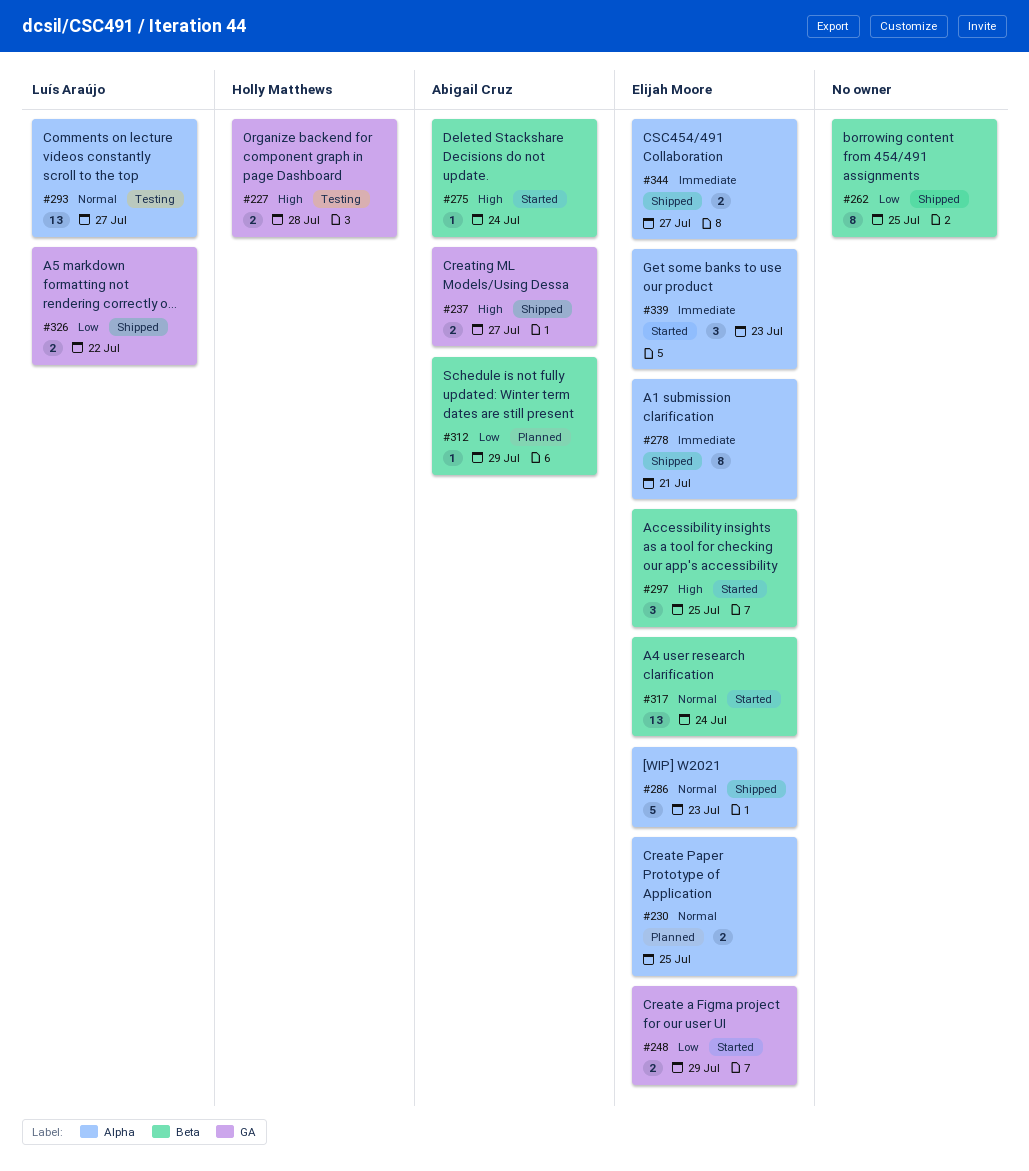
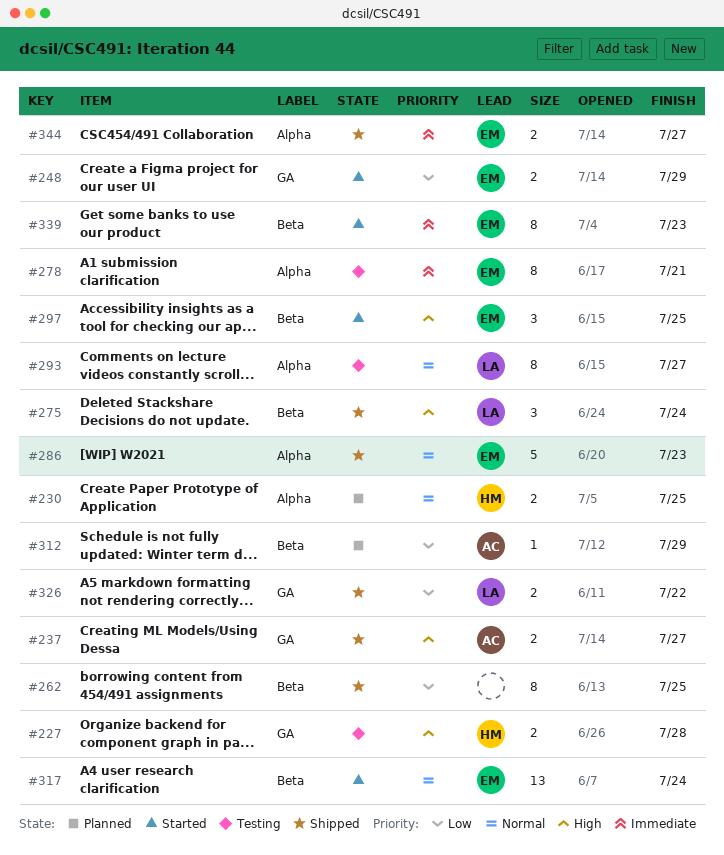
#230, owner: Elijah Moore -> Holly Matthews
#275, status: Started -> Shipped
#275, owner: Abigail Cruz -> Luís Araújo
#275, estimate: 1 -> 3
#278, status: Shipped -> Testing
#293, estimate: 13 -> 8
#339, label: Alpha -> Beta
#339, estimate: 3 -> 8

